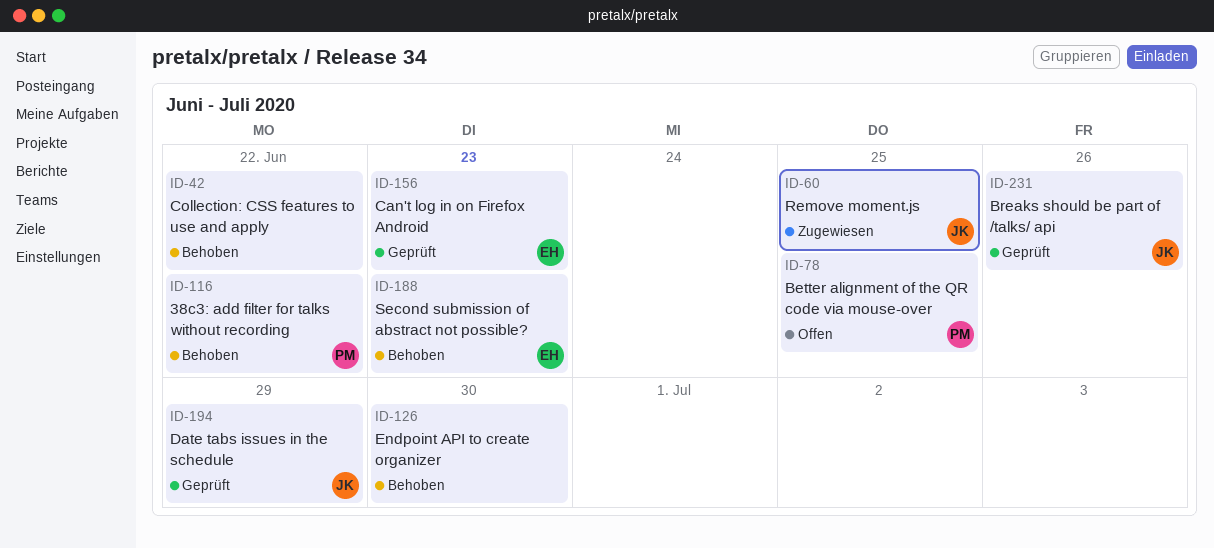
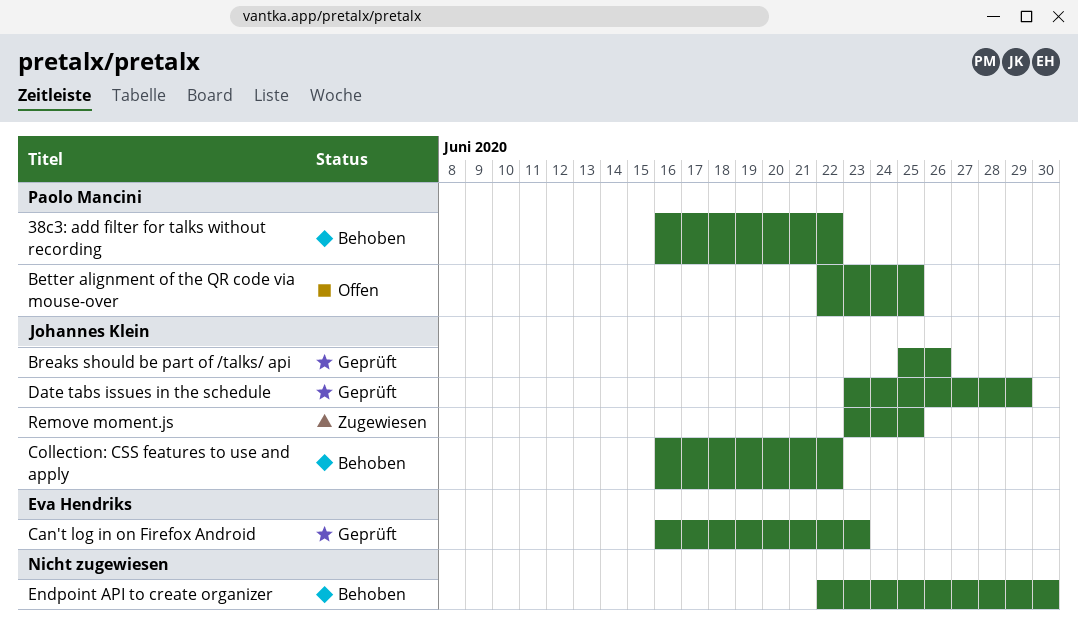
Collection: CSS features to use and apply, owner: none -> Johannes Klein
Second submission of abstract not possible?: present -> none

